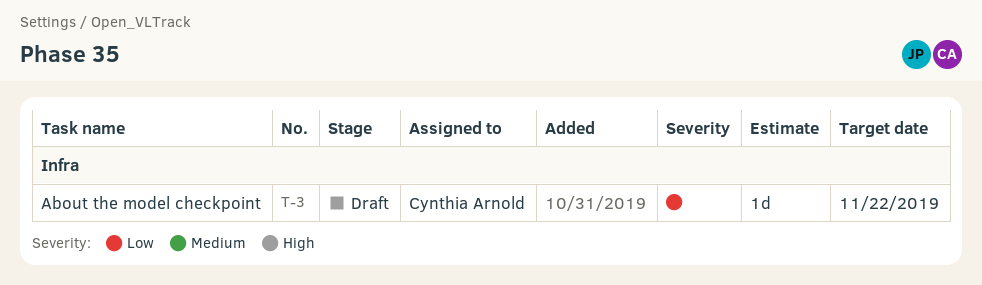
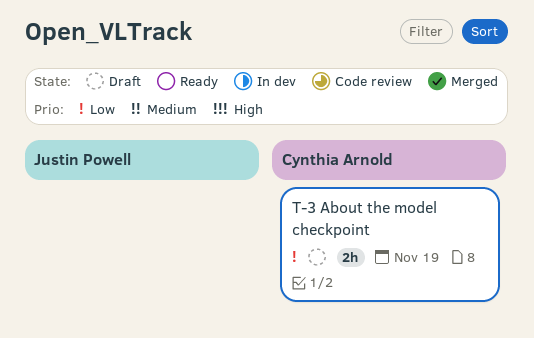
T-3, estimate: 1d -> 2h
T-3, due: Nov 22 -> Nov 19

